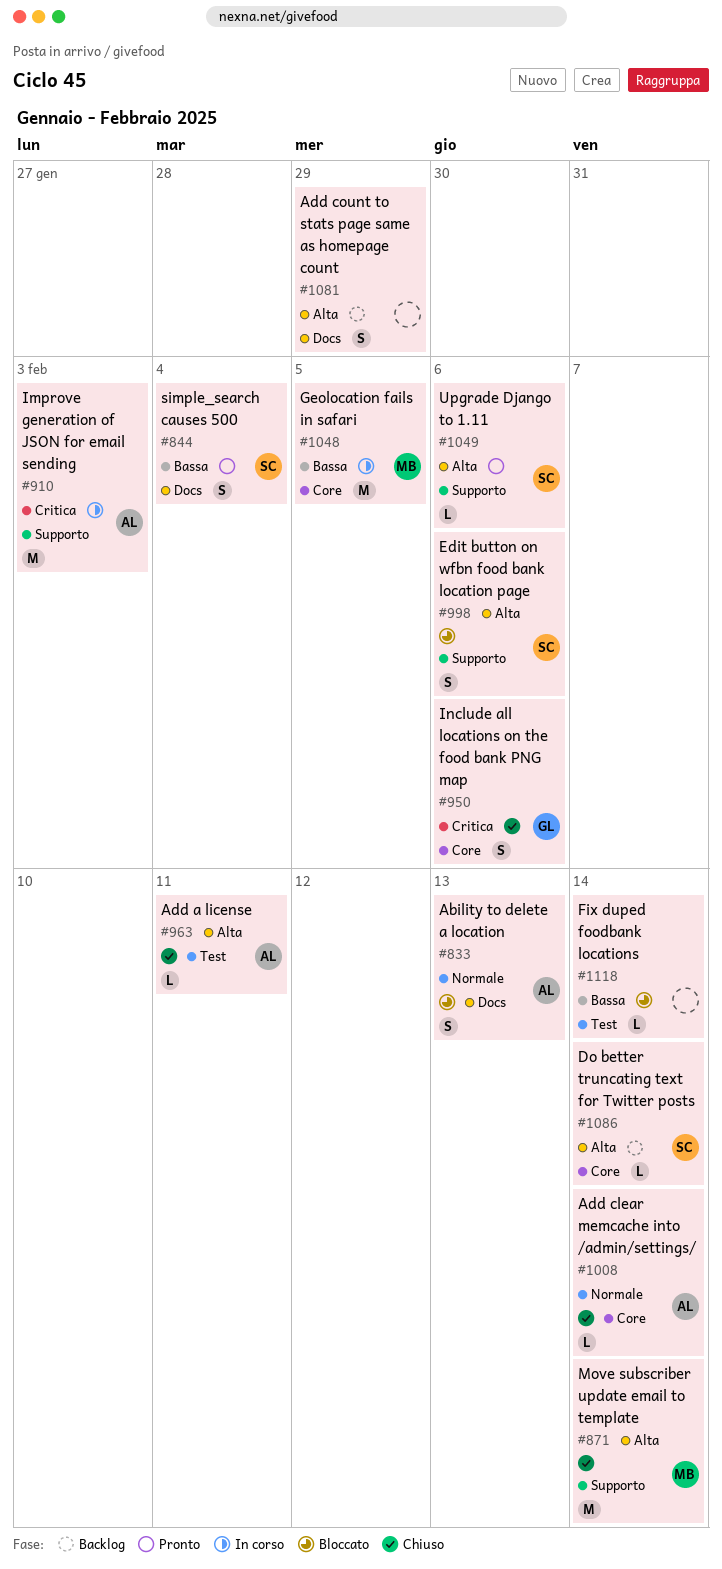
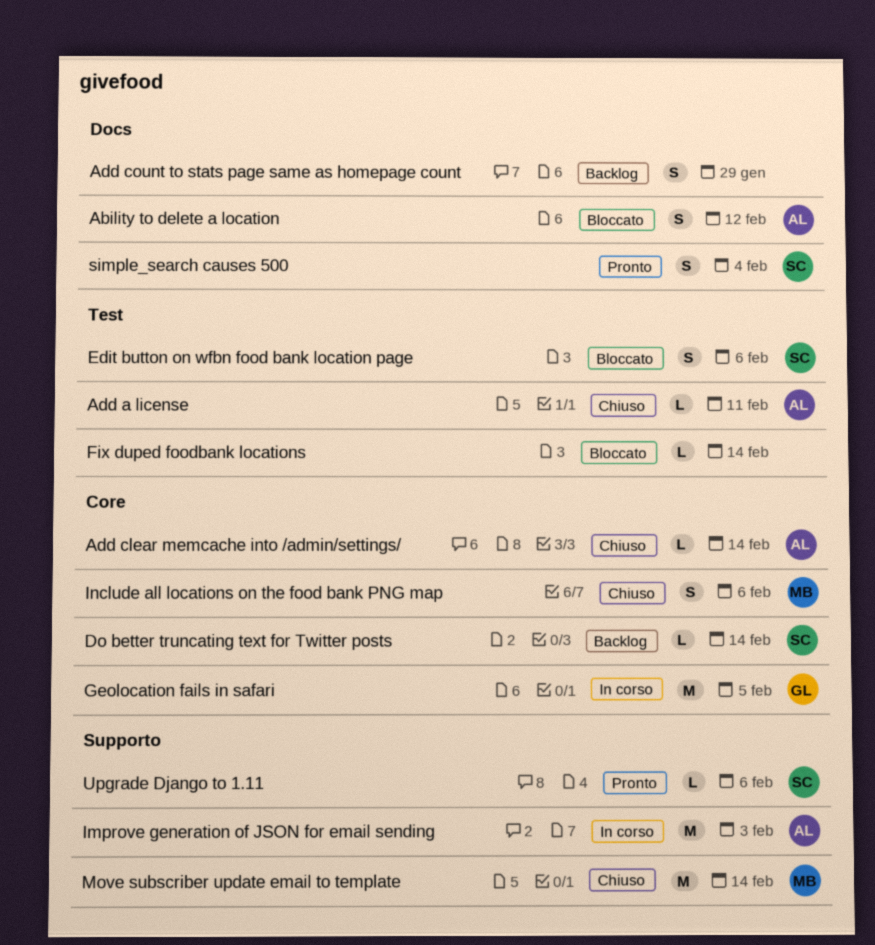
Ability to delete a location, due: Feb 13 -> Feb 12
Edit button on wfbn food bank location page, label: Supporto -> Test
Geolocation fails in safari, owner: MB -> GL
Include all locations on the food bank PNG map, owner: GL -> MB

